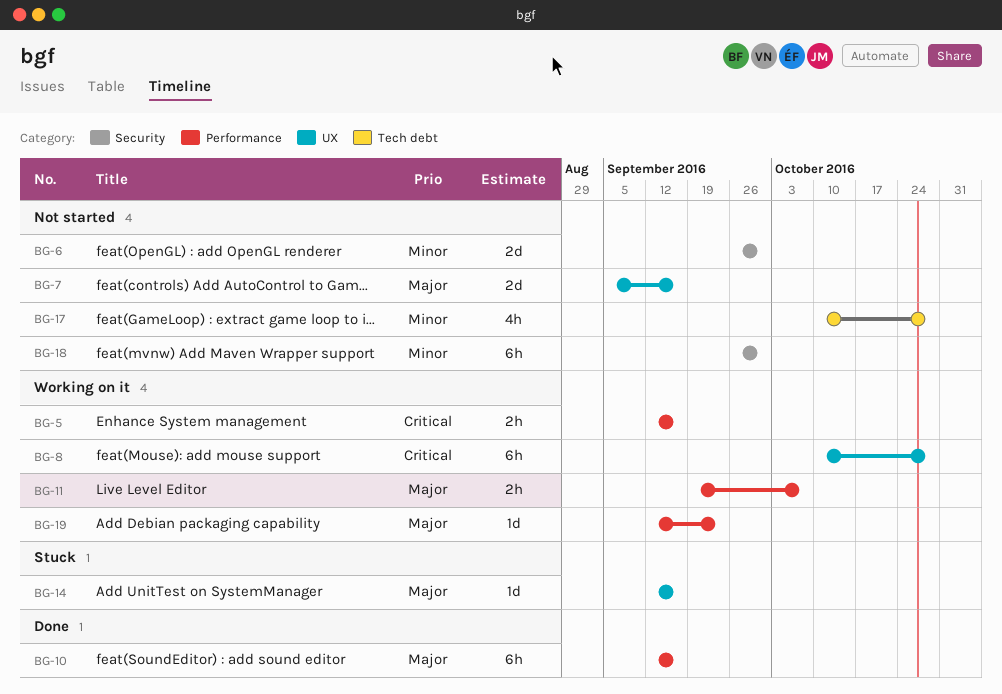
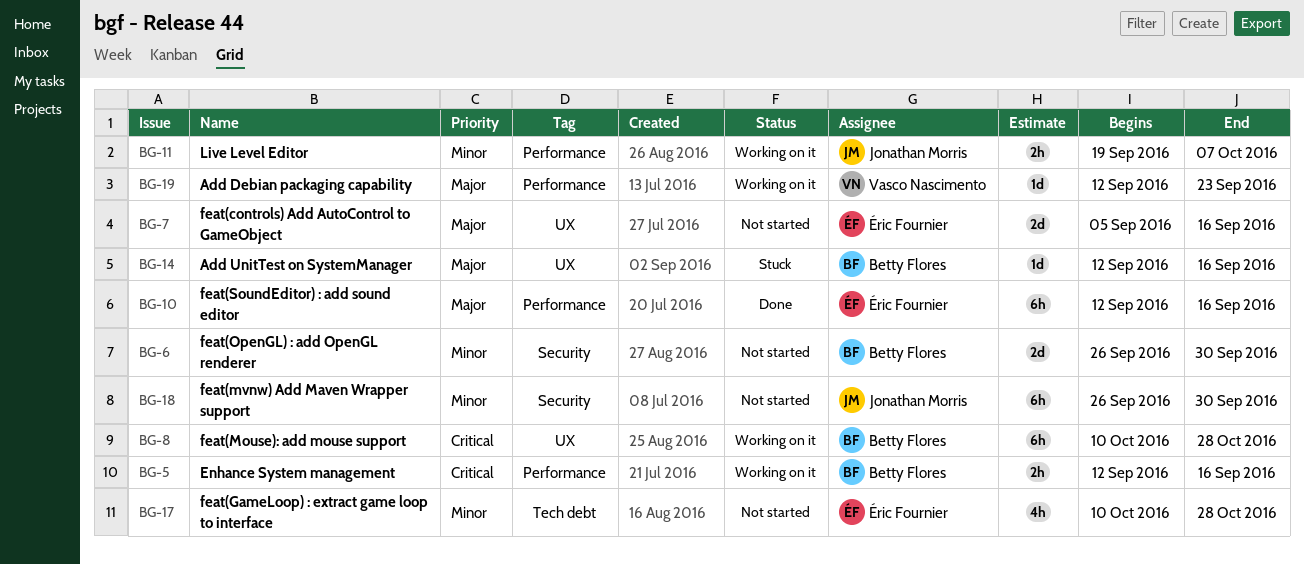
BG-11, priority: Major -> Minor

